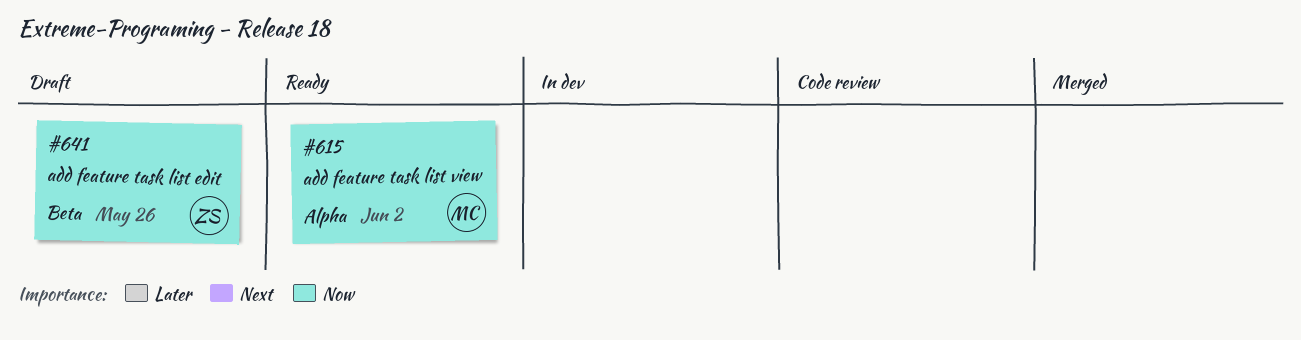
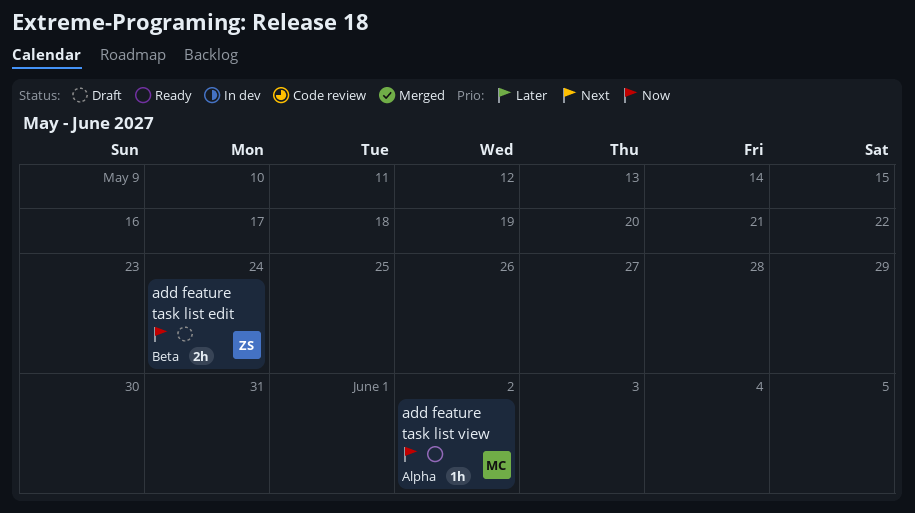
add feature task list edit, due: May 26 -> May 24

